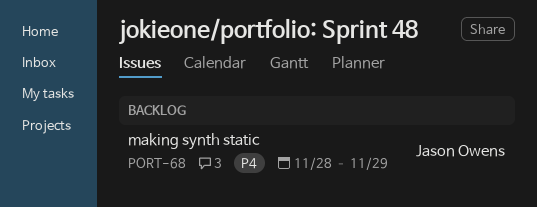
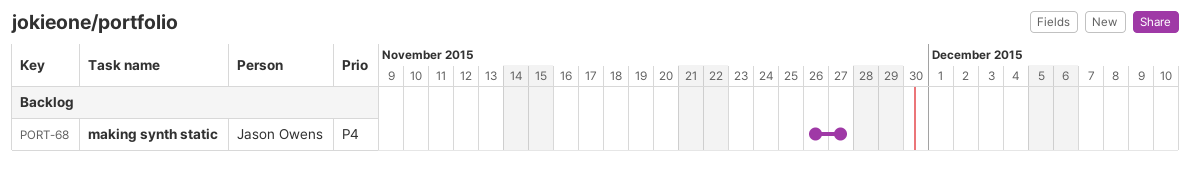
PORT-68, start: Nov 28 -> Nov 26
PORT-68, due: Nov 29 -> Nov 27

